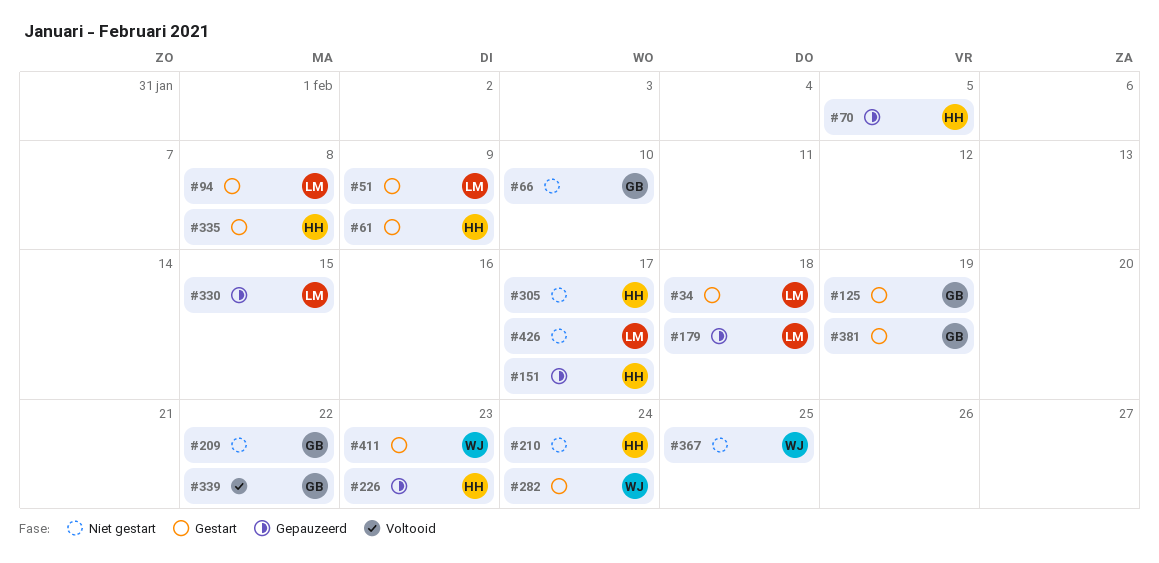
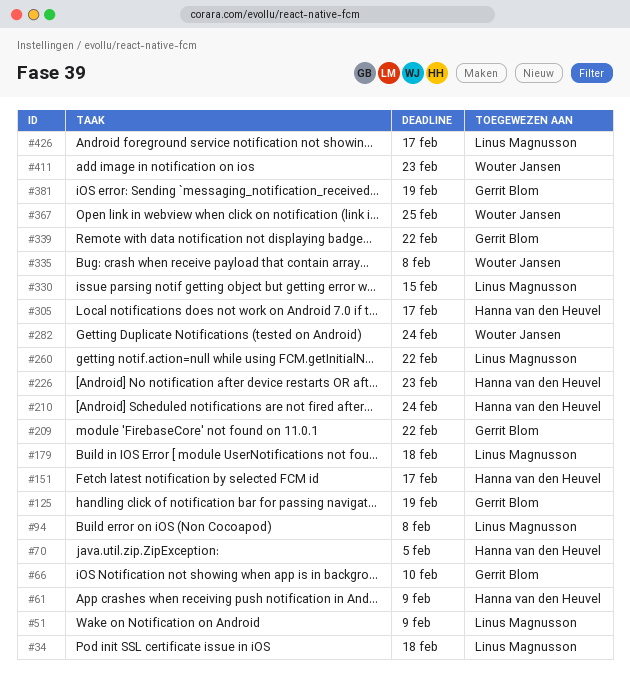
#260: none -> present
#335, owner: Hanna van den Heuvel -> Wouter Jansen

